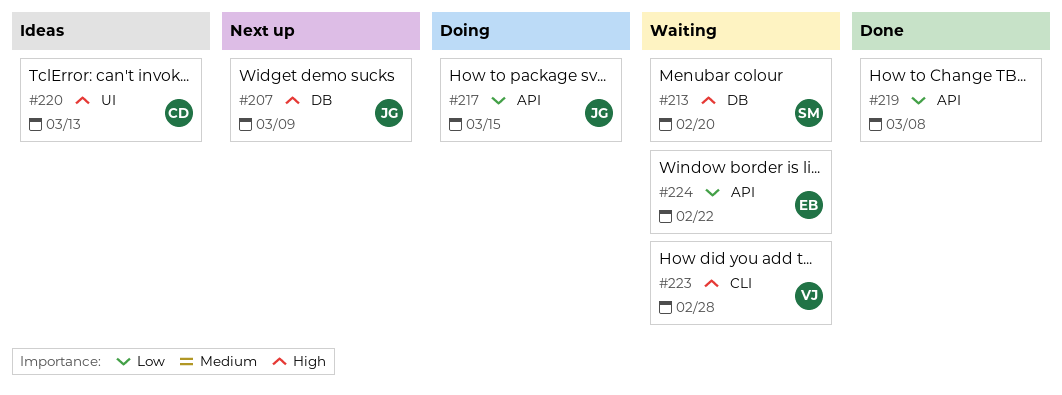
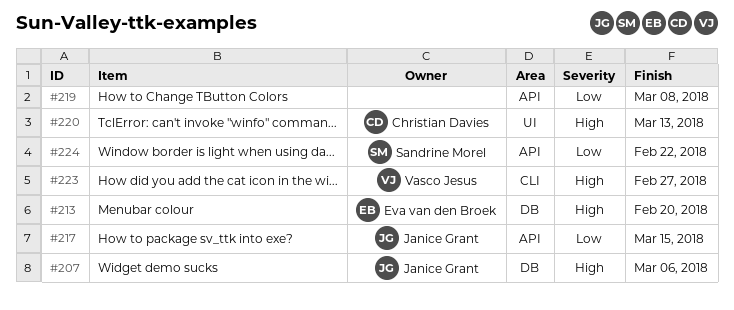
#207, due: Mar 9 -> Mar 6
#213, owner: Sandrine Morel -> Eva van den Broek
#223, due: Feb 28 -> Feb 27
#224, owner: Eva van den Broek -> Sandrine Morel

